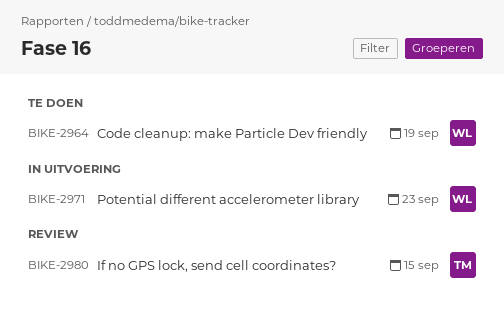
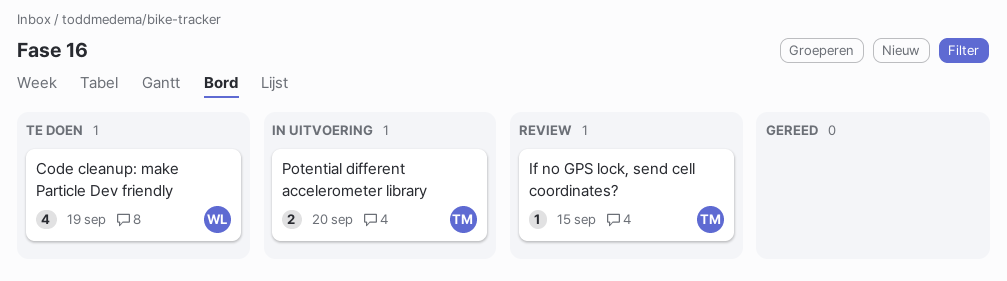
Potential different accelerometer library, owner: WL -> TM
Potential different accelerometer library, due: Sep 23 -> Sep 20

